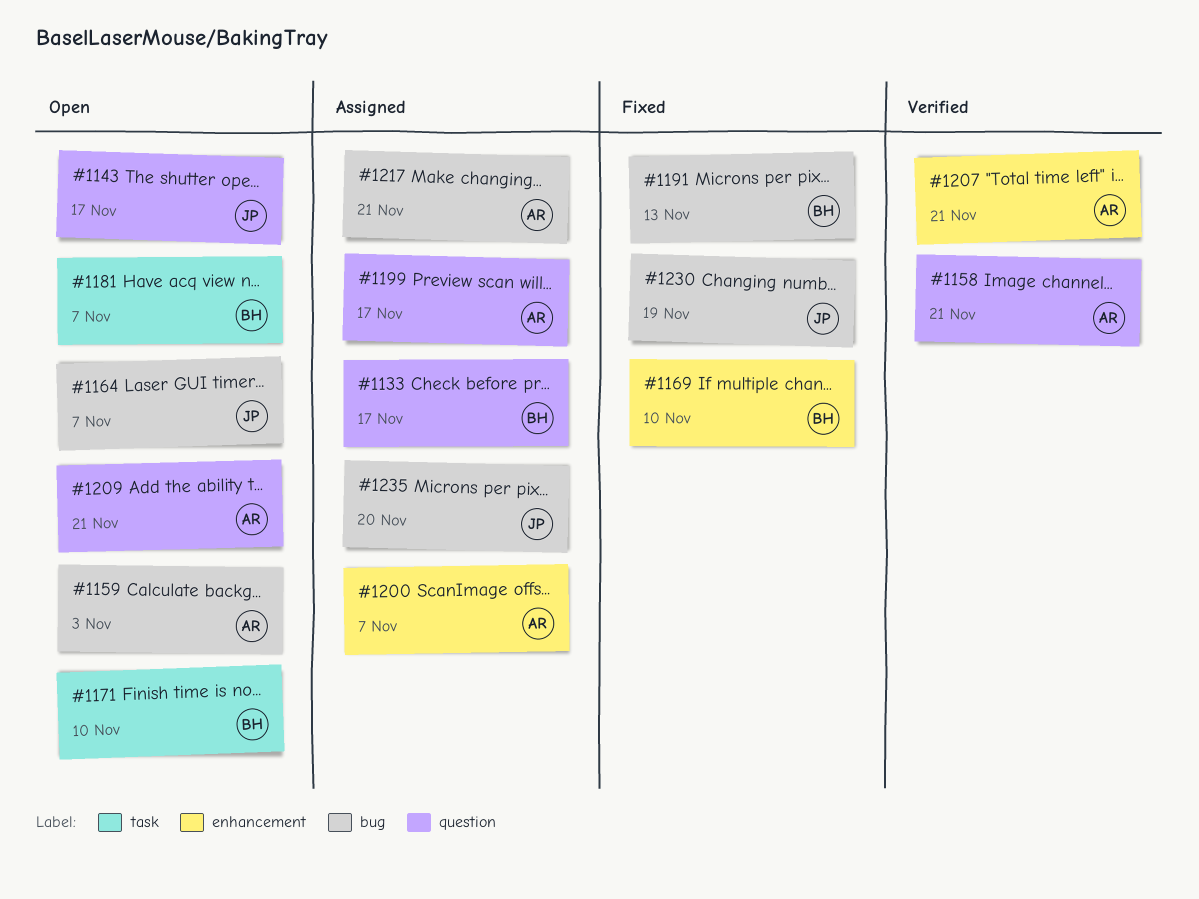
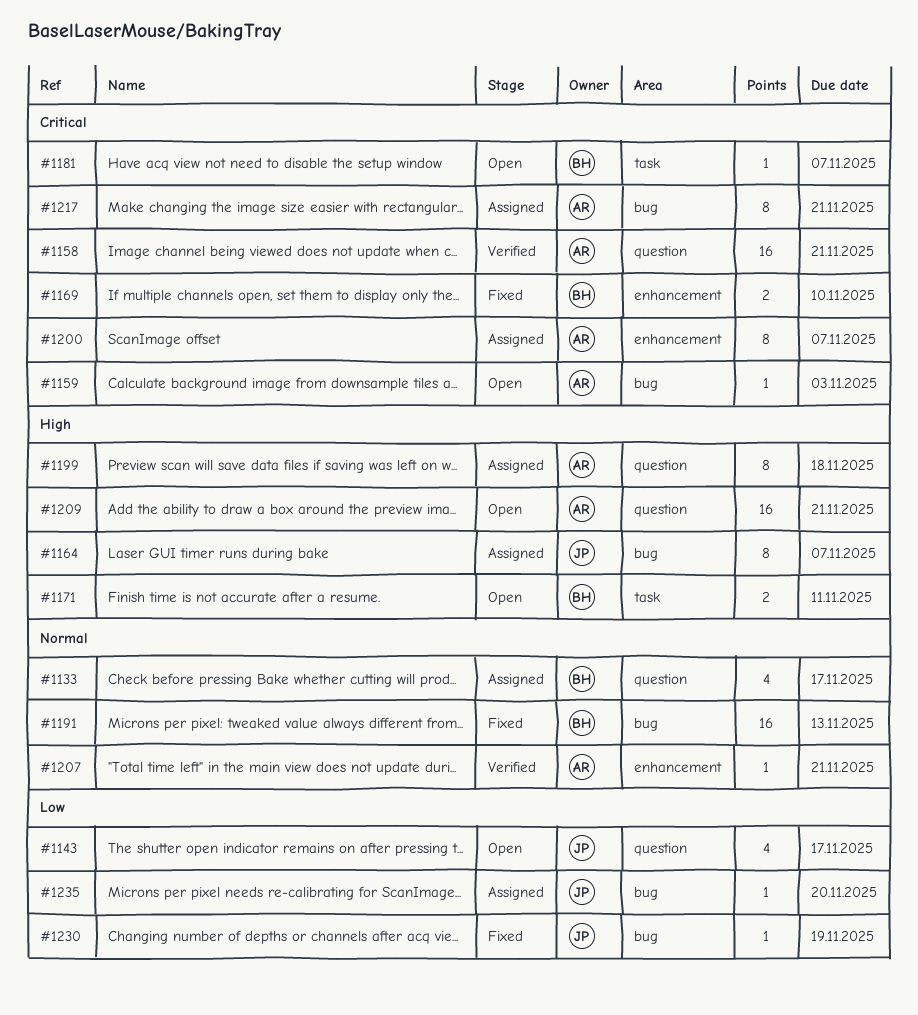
#1164, status: Open -> Assigned
#1171, due: Nov 10 -> Nov 11
#1199, due: Nov 17 -> Nov 18

